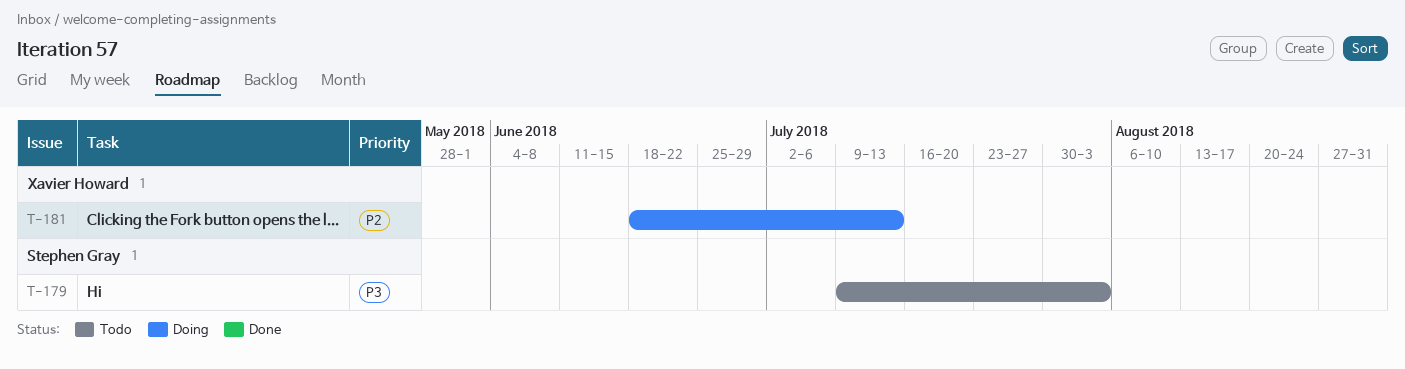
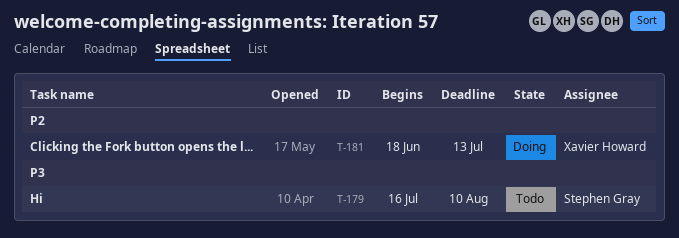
T-179, start: Jul 9 -> Jul 16
T-179, due: Aug 3 -> Aug 10

